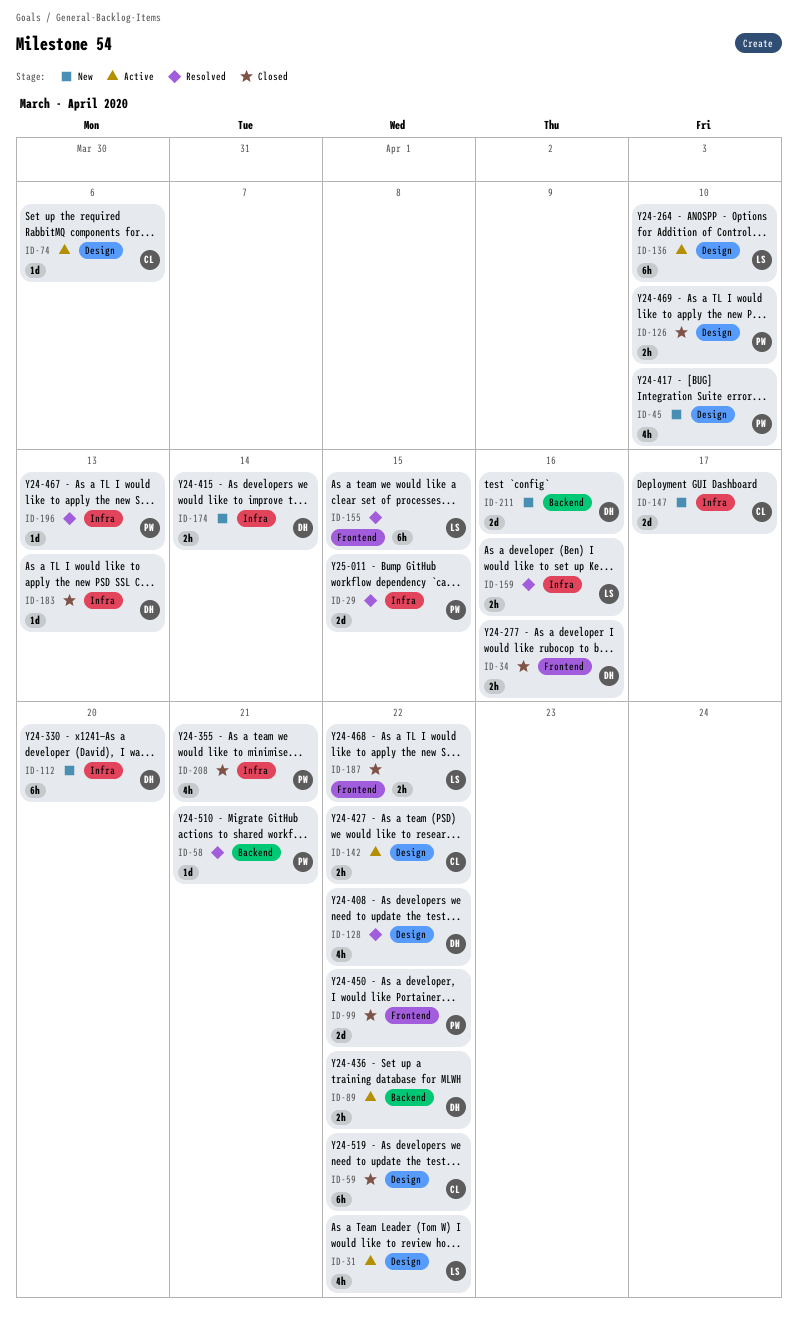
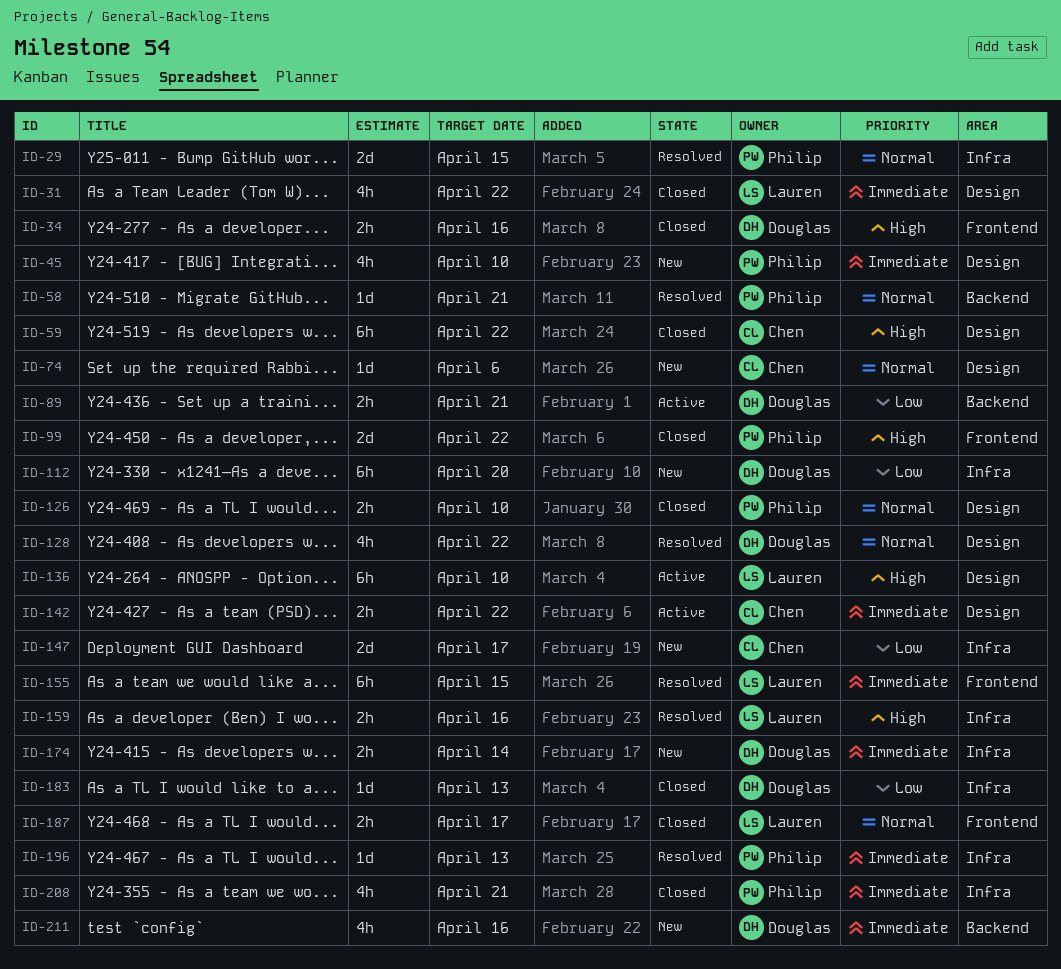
ID-31, status: Active -> Closed
ID-74, status: Active -> New
ID-89, due: Apr 22 -> Apr 21
ID-187, due: Apr 22 -> Apr 17
ID-211, estimate: 2d -> 4h

